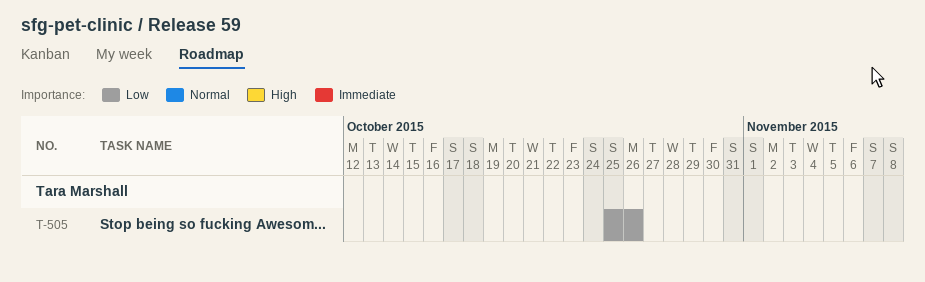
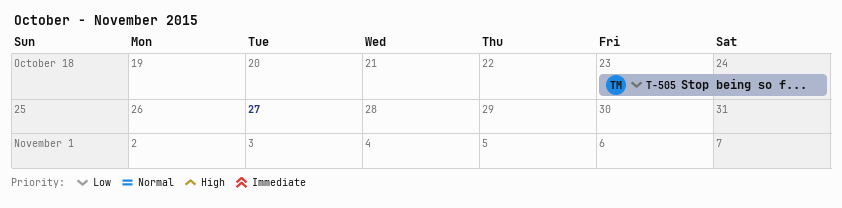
T-505, start: Oct 25 -> Oct 23
T-505, due: Oct 26 -> Oct 24

